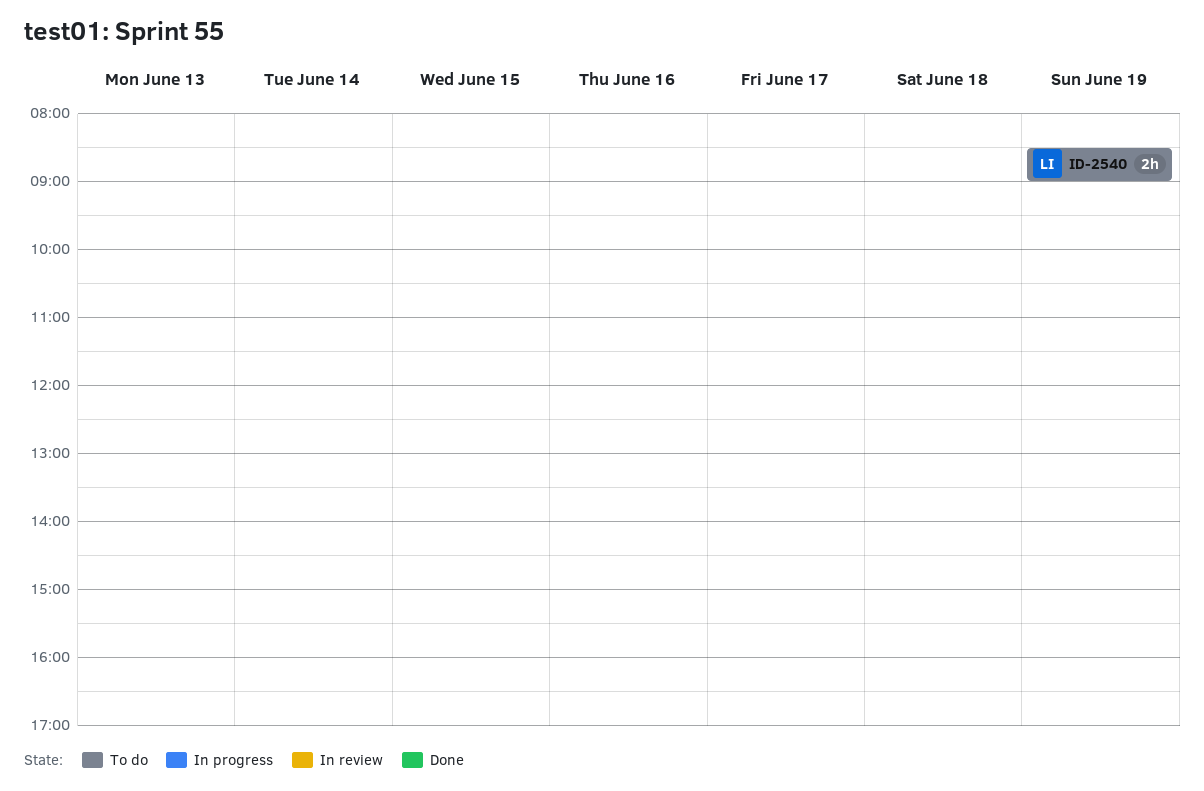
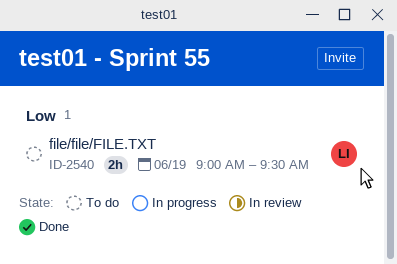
ID-2540, begins: 08:30 -> 09:00
ID-2540, ends: 09:00 -> 09:30

